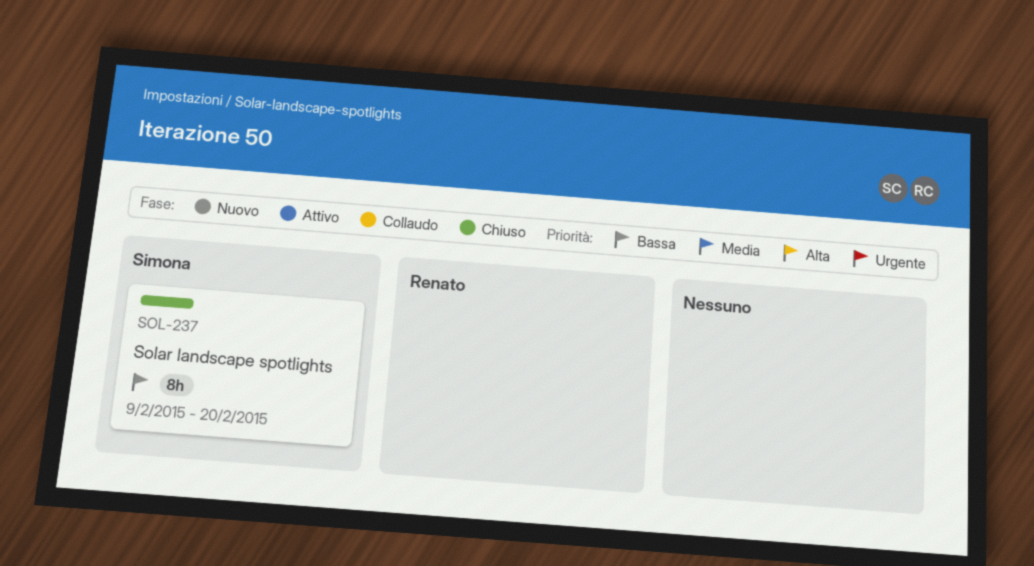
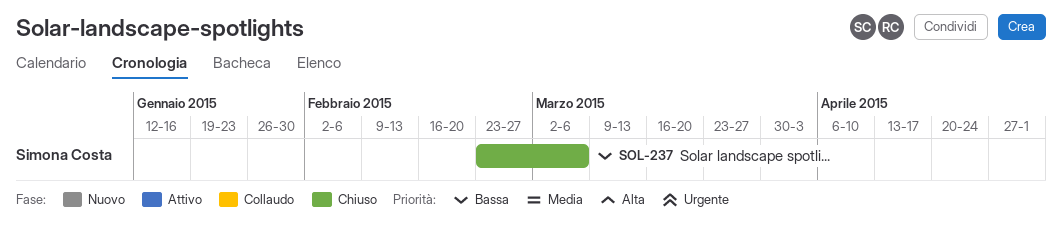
SOL-237, start: Feb 9 -> Feb 23
SOL-237, due: Feb 20 -> Mar 6

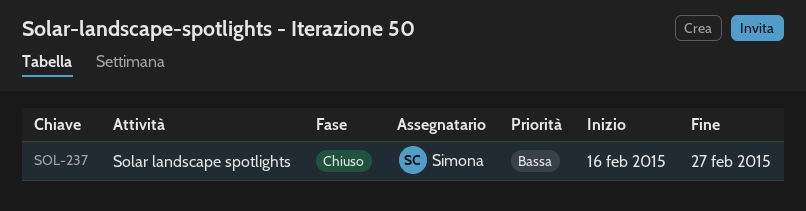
SOL-237, start: Feb 23 -> Feb 16
SOL-237, due: Mar 6 -> Feb 27

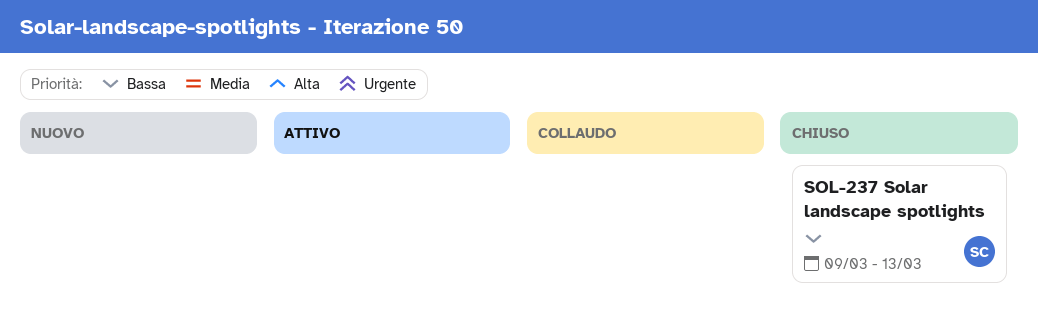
SOL-237, start: Feb 16 -> Mar 9
SOL-237, due: Feb 27 -> Mar 13

